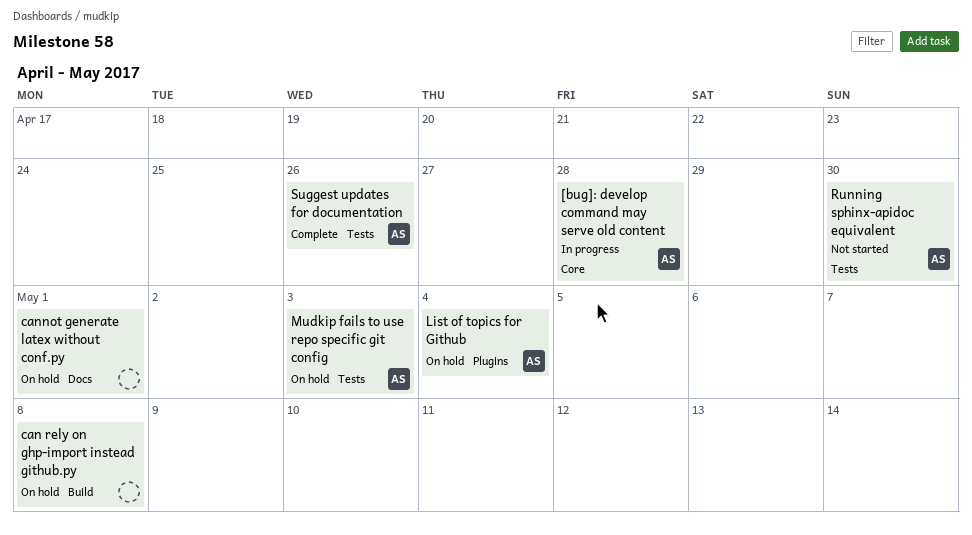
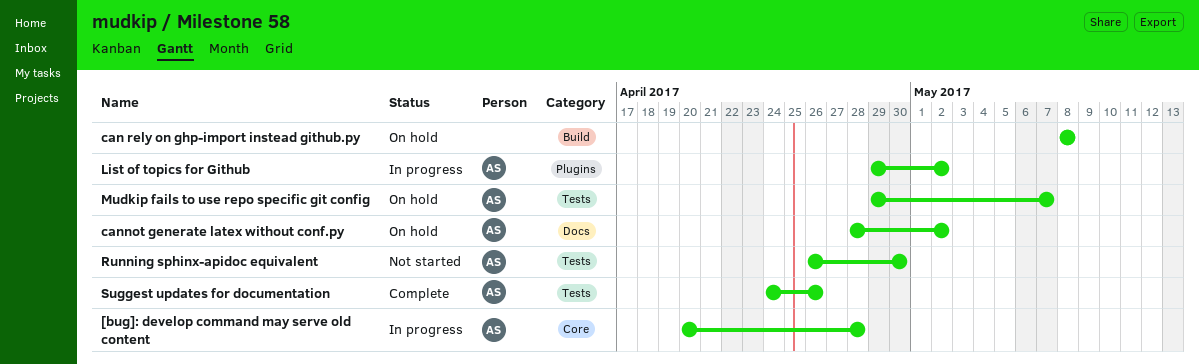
cannot generate latex without conf.py, owner: none -> AS
cannot generate latex without conf.py, due: May 1 -> May 2
List of topics for Github, status: On hold -> In progress
List of topics for Github, due: May 4 -> May 2
Mudkip fails to use repo specific git config, due: May 3 -> May 7

